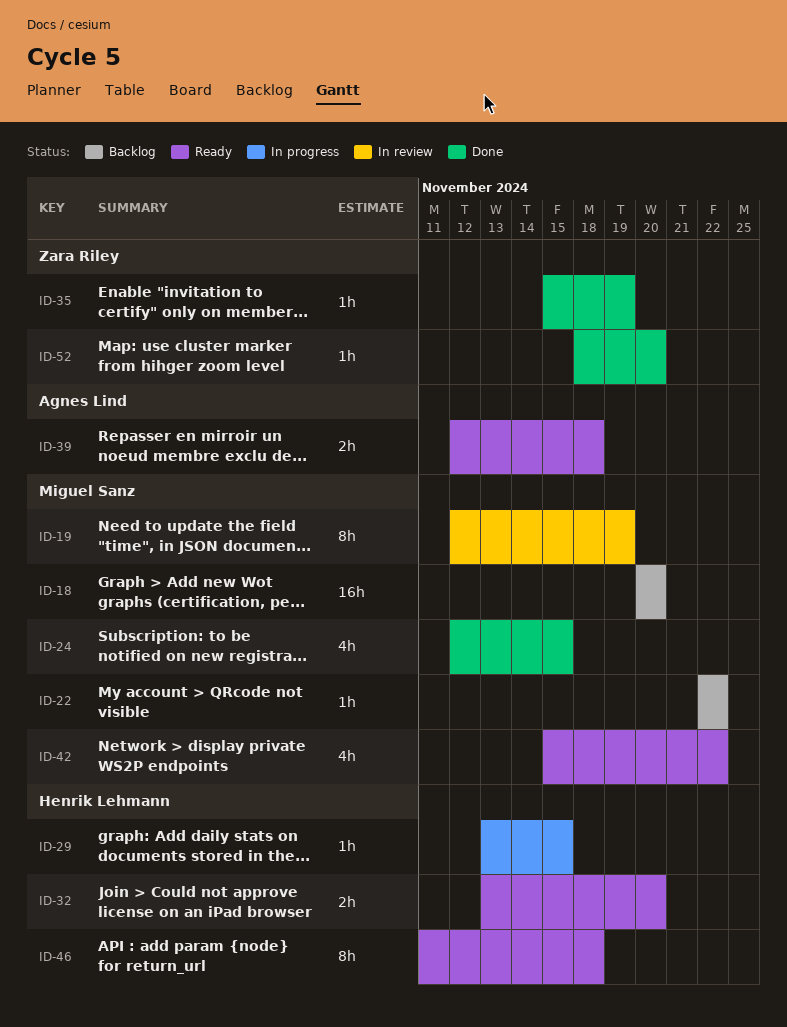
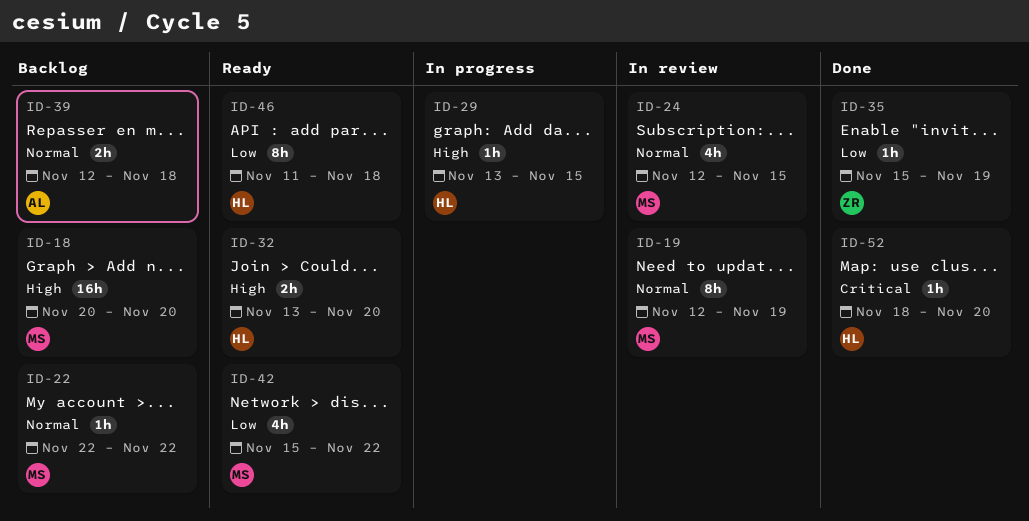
ID-24, status: Done -> In review
ID-39, status: Ready -> Backlog
ID-52, owner: Zara Riley -> Henrik Lehmann

